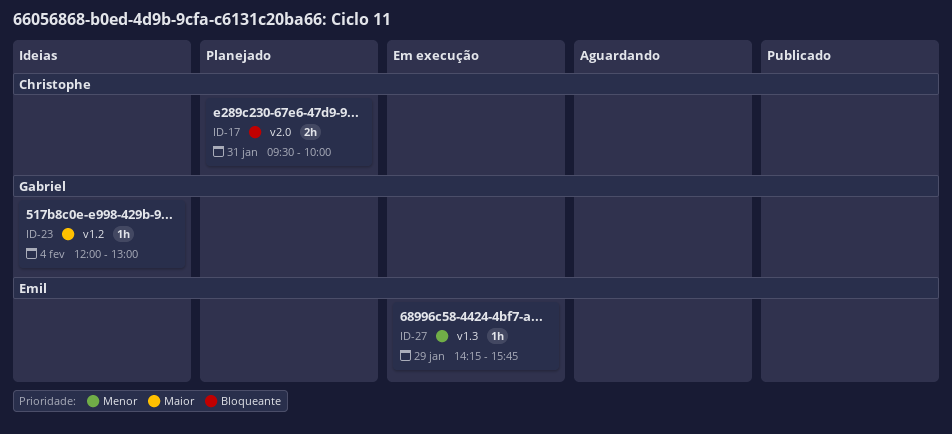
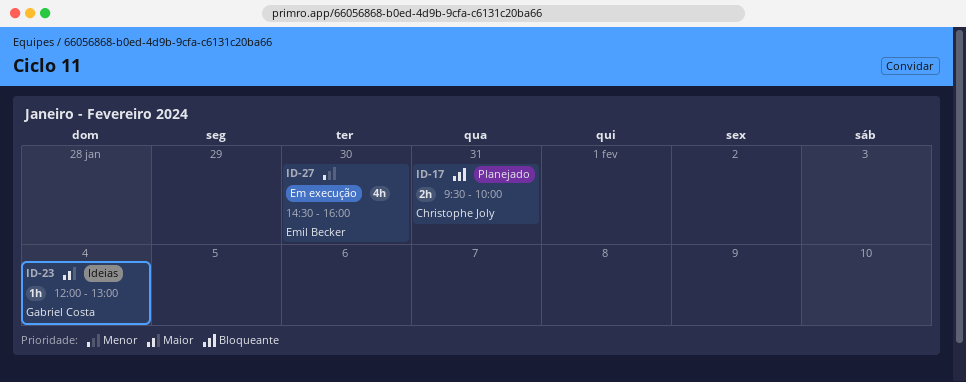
ID-27, estimate: 1h -> 4h
ID-27, day: Jan 29 -> Jan 30
ID-27, begins: 14:15 -> 14:30
ID-27, ends: 15:45 -> 16:00

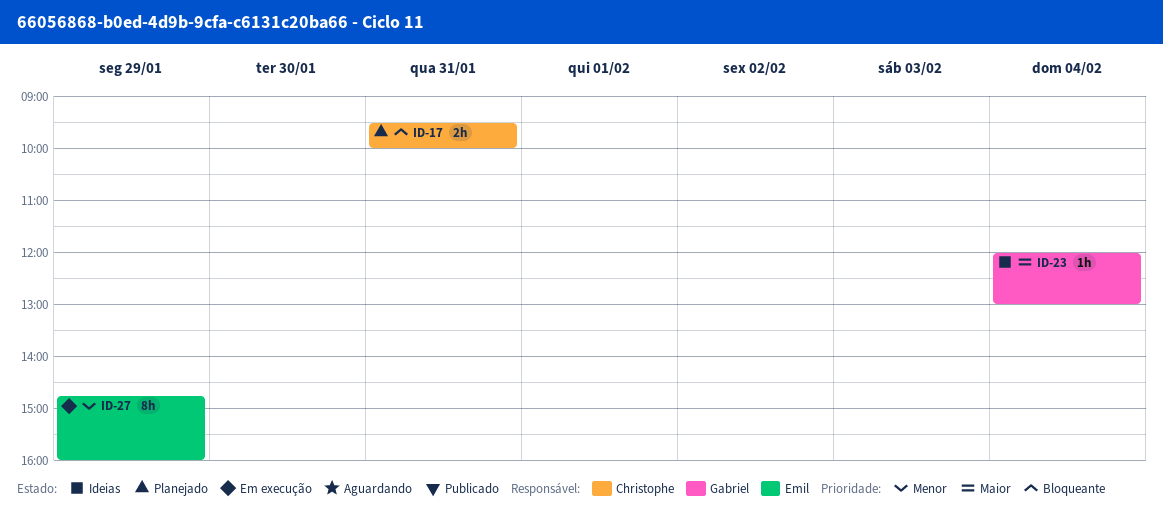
ID-27, estimate: 4h -> 8h
ID-27, day: Jan 30 -> Jan 29
ID-27, begins: 14:30 -> 14:45

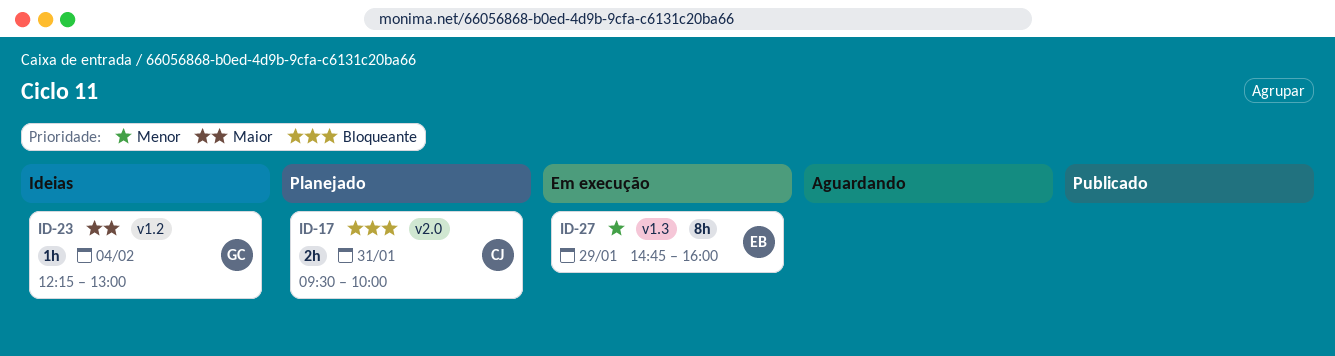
ID-23, begins: 12:00 -> 12:15

